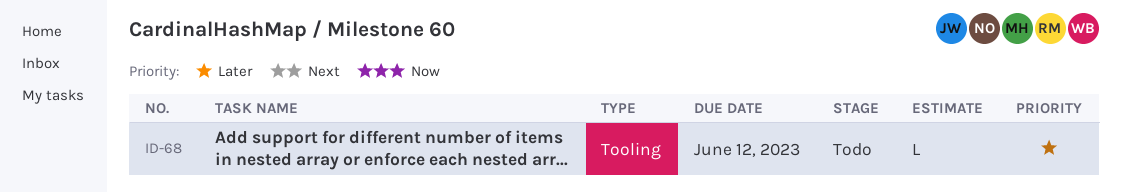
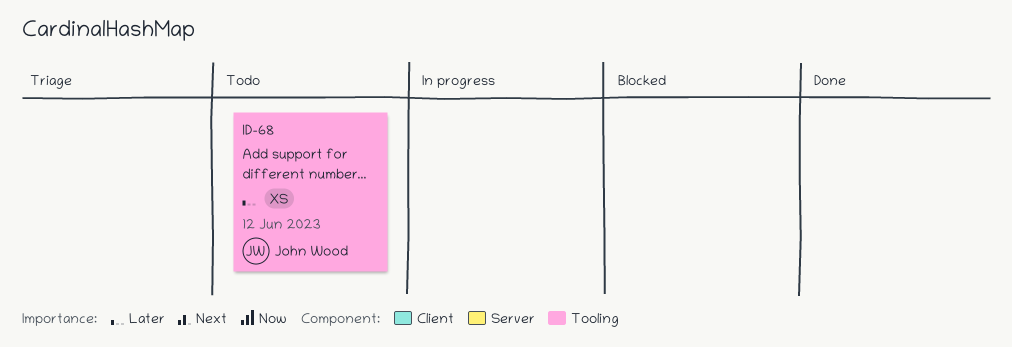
ID-68, estimate: L -> XS

